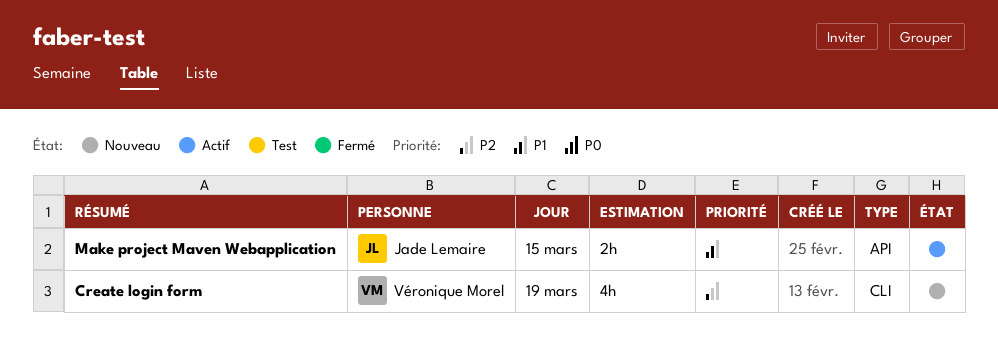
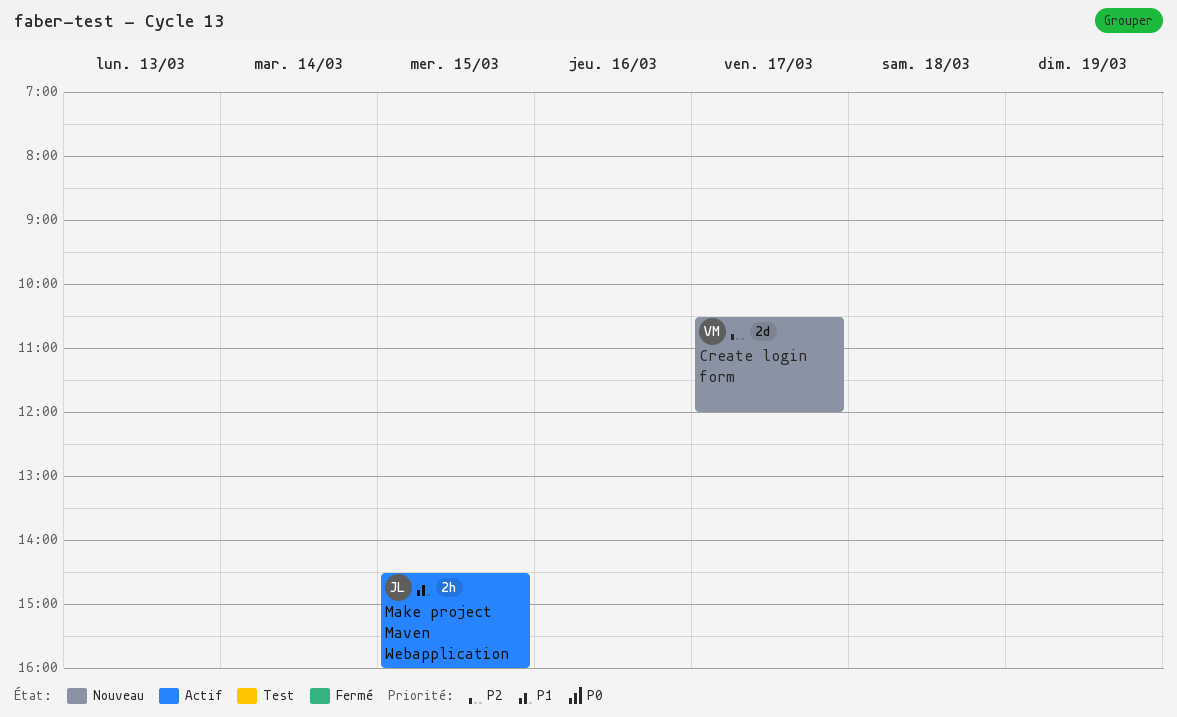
Create login form, estimate: 4h -> 2d
Create login form, day: Mar 19 -> Mar 17

